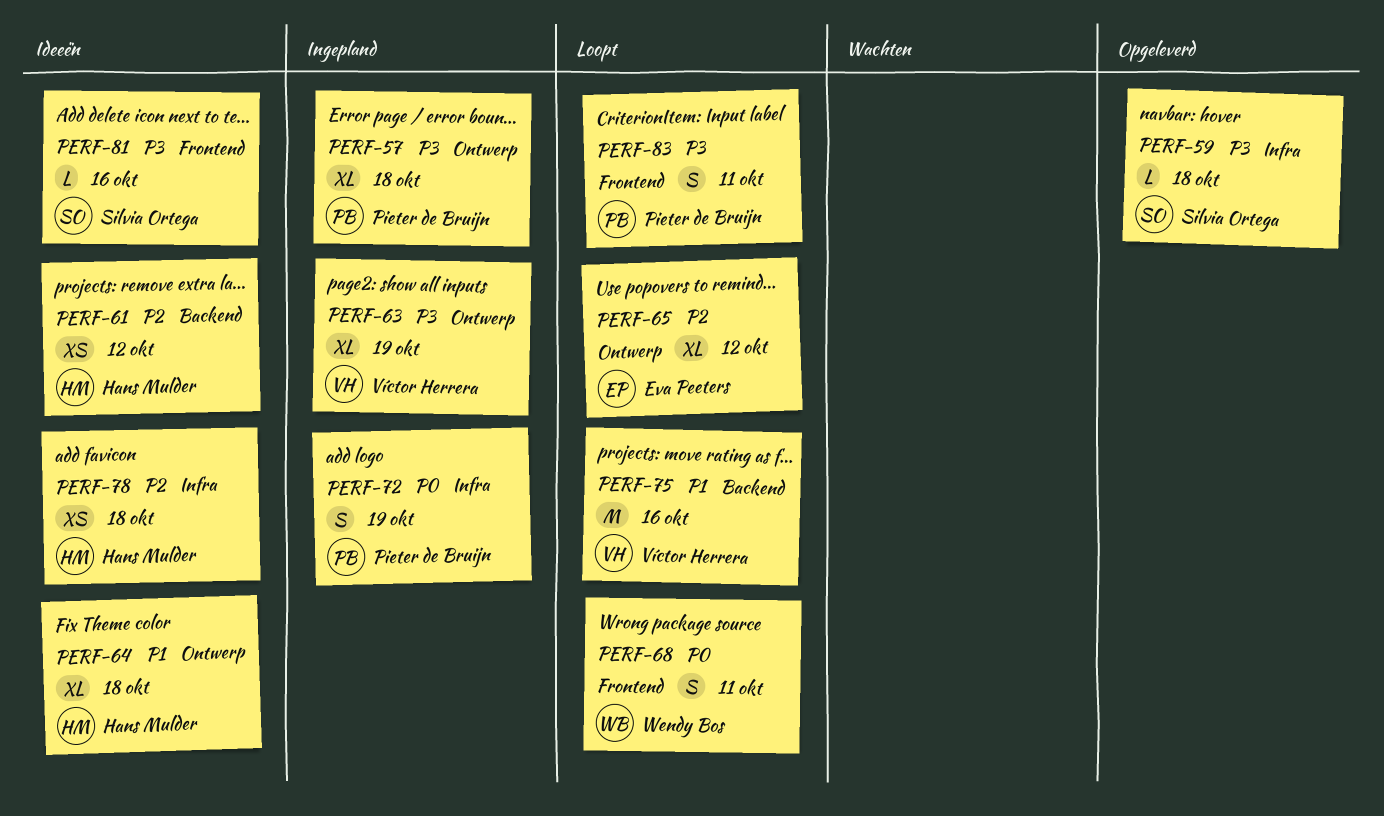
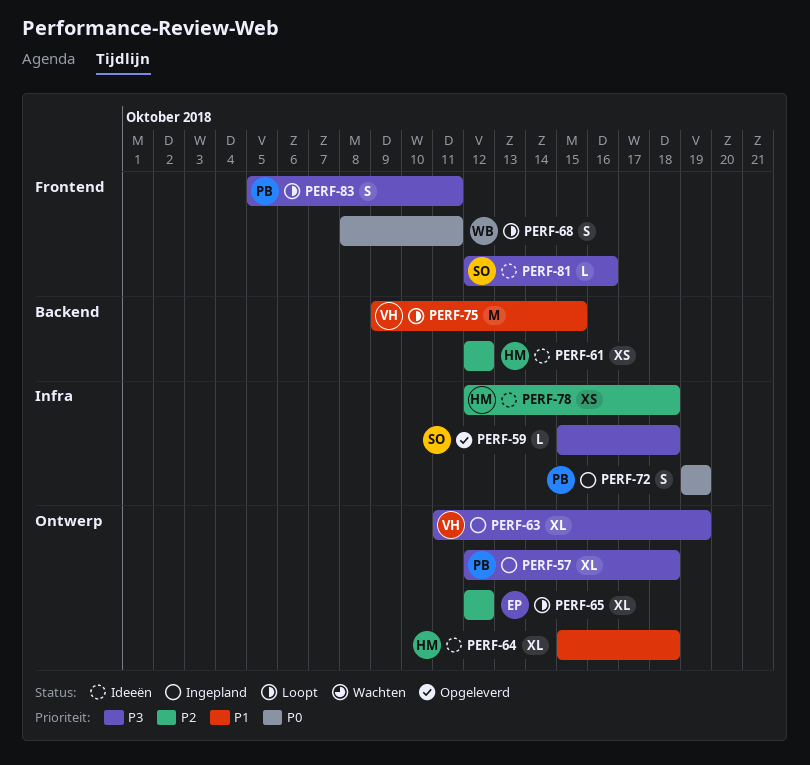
PERF-75, due: Oct 16 -> Oct 15

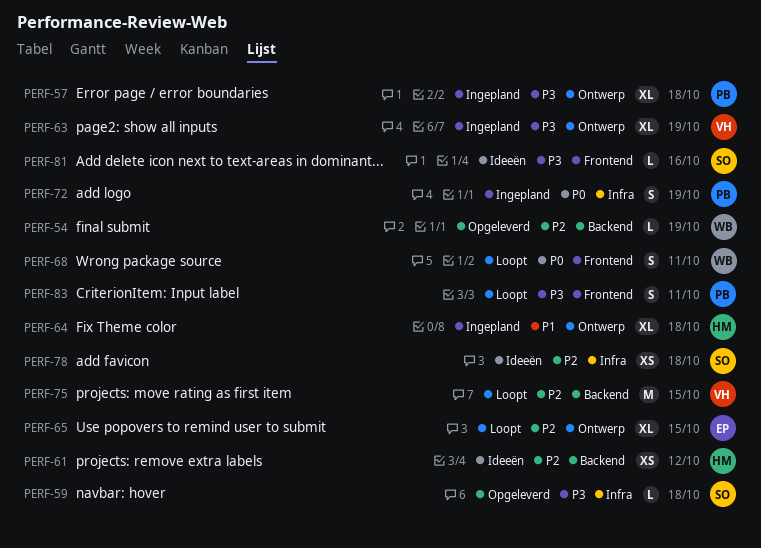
PERF-54: none -> present
PERF-64, status: Ideeën -> Ingepland
PERF-65, due: Oct 12 -> Oct 15
PERF-75, priority: P1 -> P2
PERF-78, owner: HM -> SO

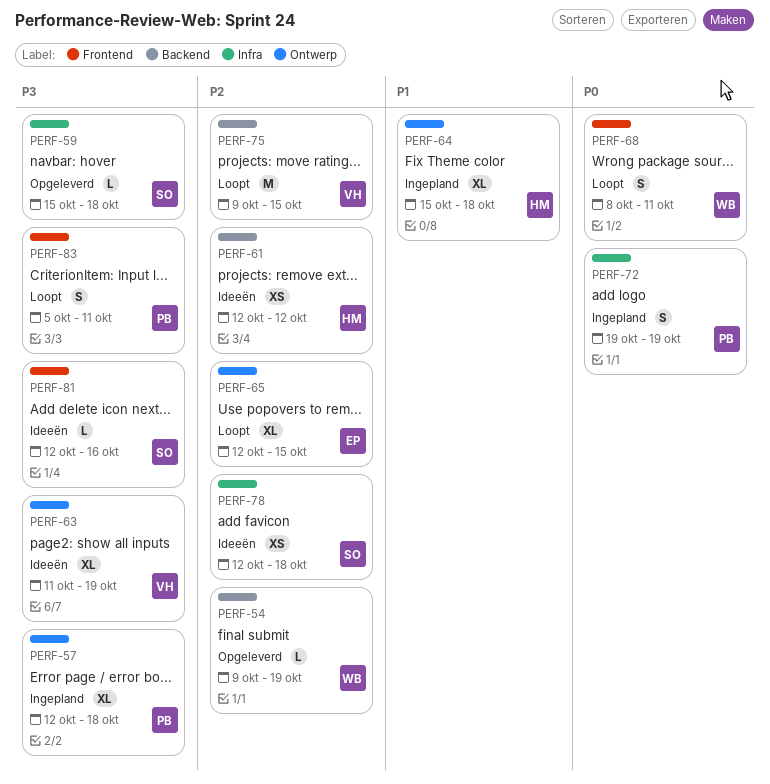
PERF-63, status: Ingepland -> Ideeën

